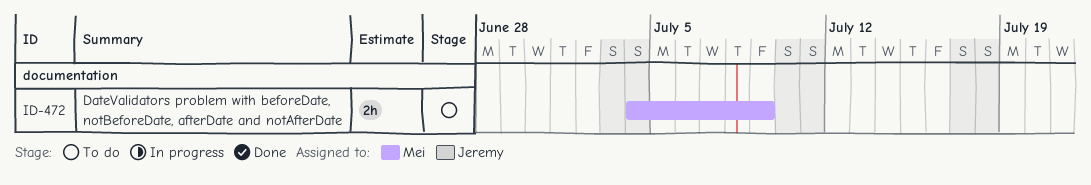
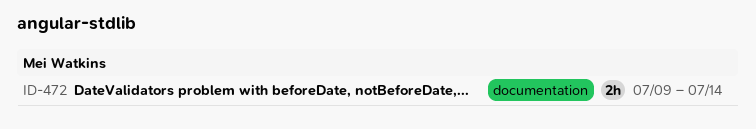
ID-472, start: Jul 4 -> Jul 9
ID-472, due: Jul 9 -> Jul 14

